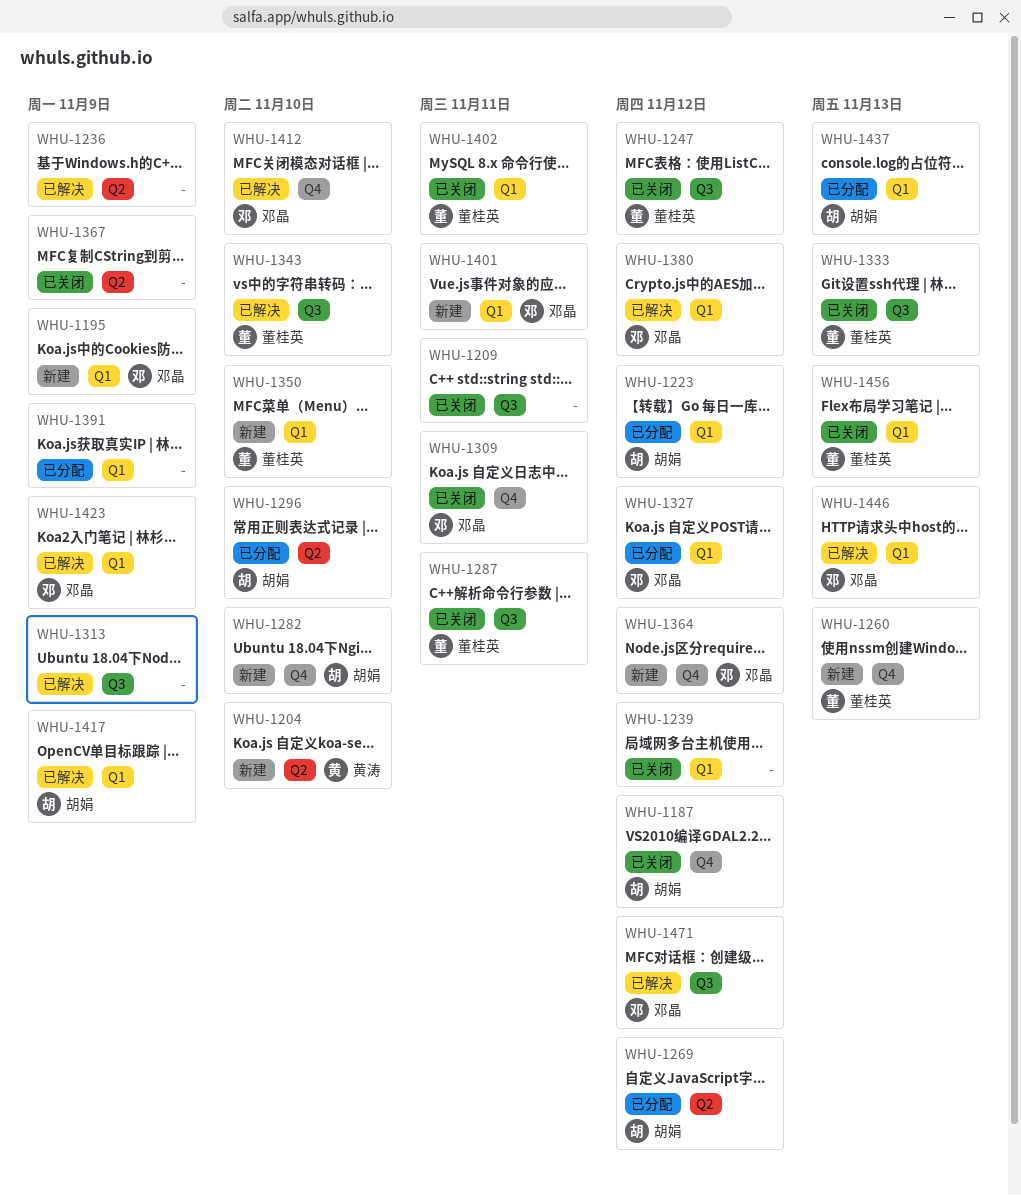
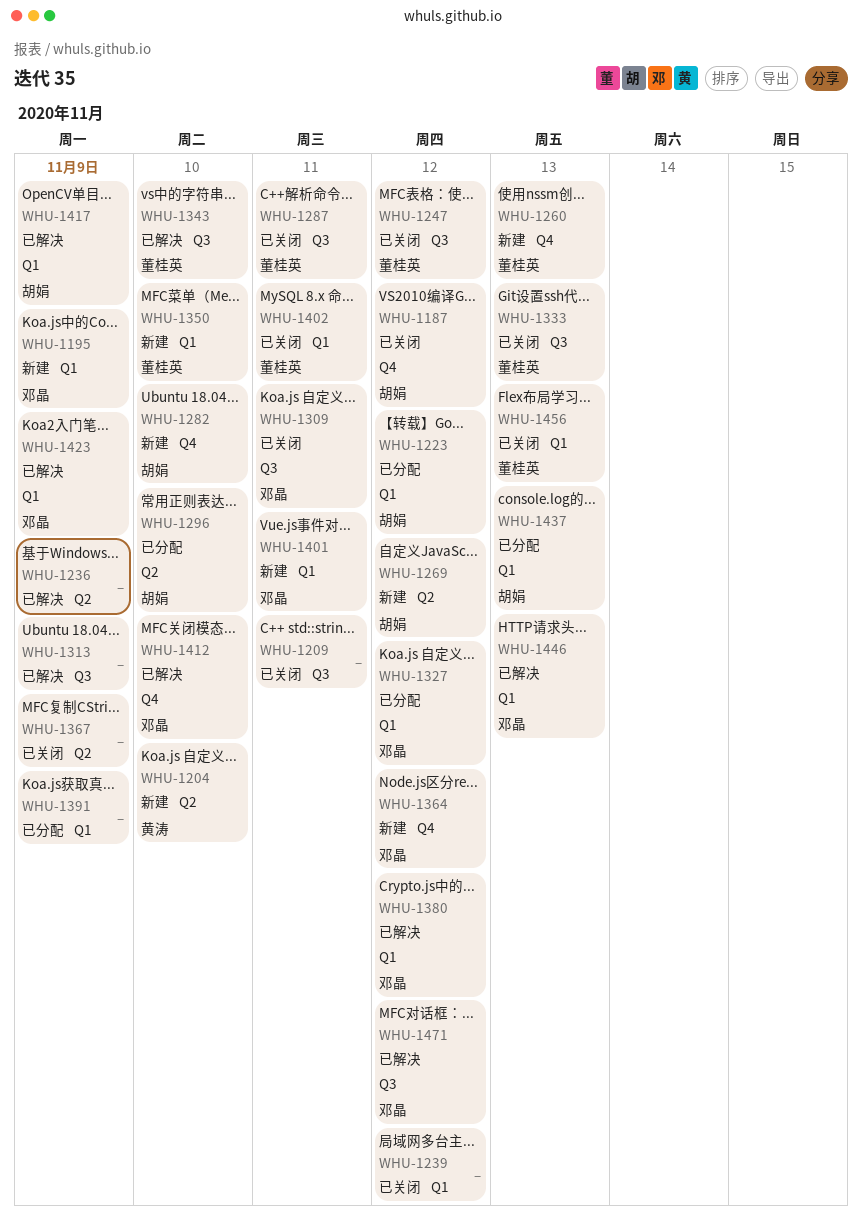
WHU-1269, status: 已分配 -> 新建
WHU-1309, label: Q4 -> Q3

